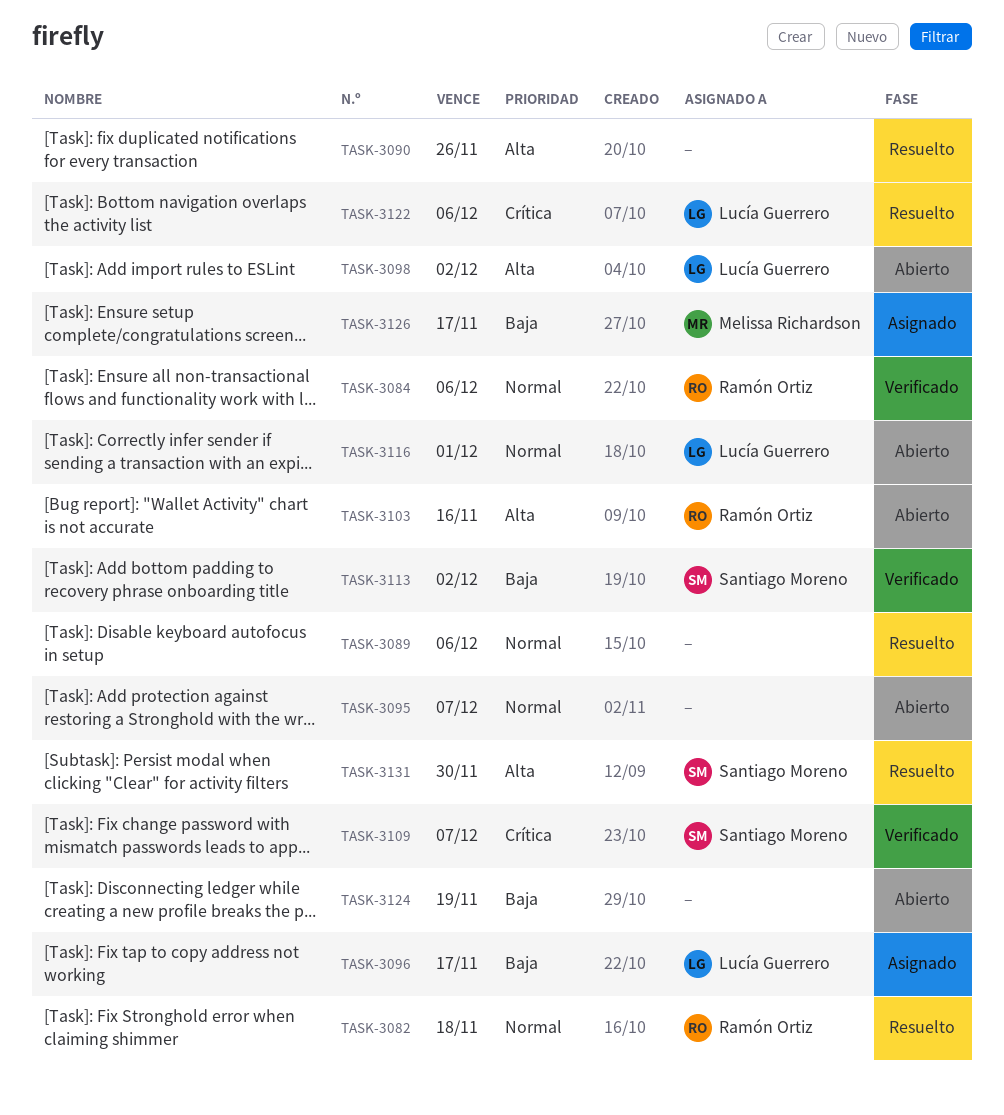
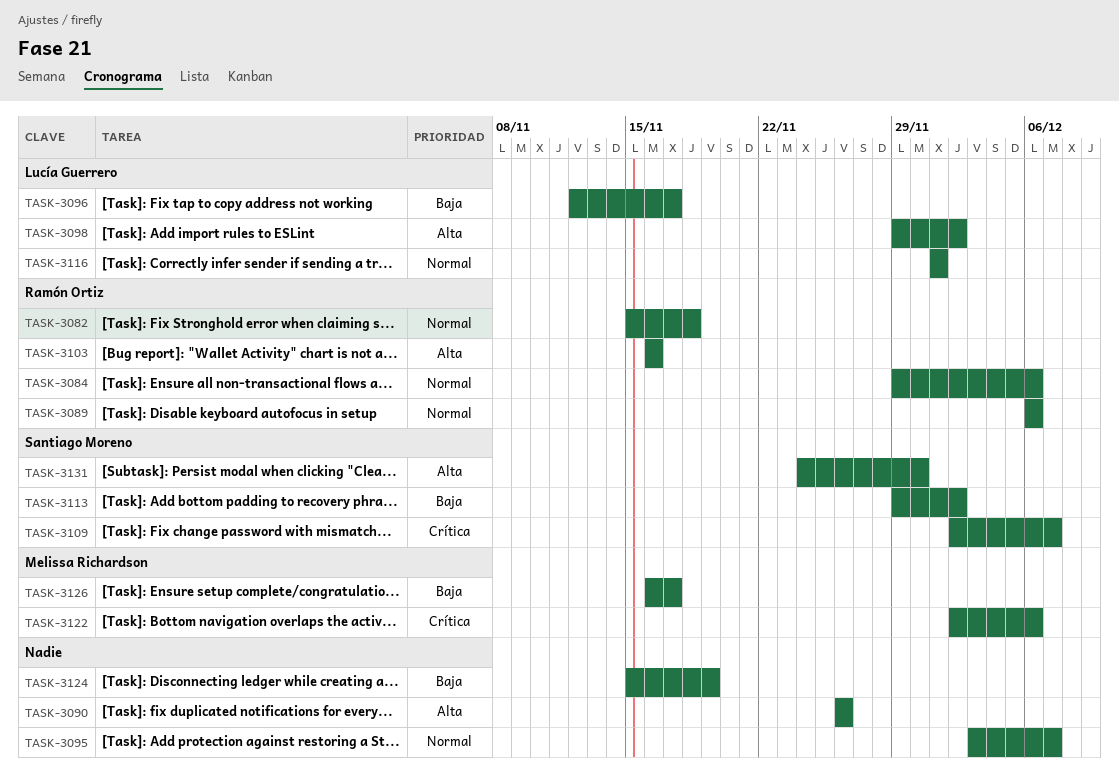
TASK-3089, owner: none -> Ramón Ortiz
TASK-3122, owner: Lucía Guerrero -> Melissa Richardson

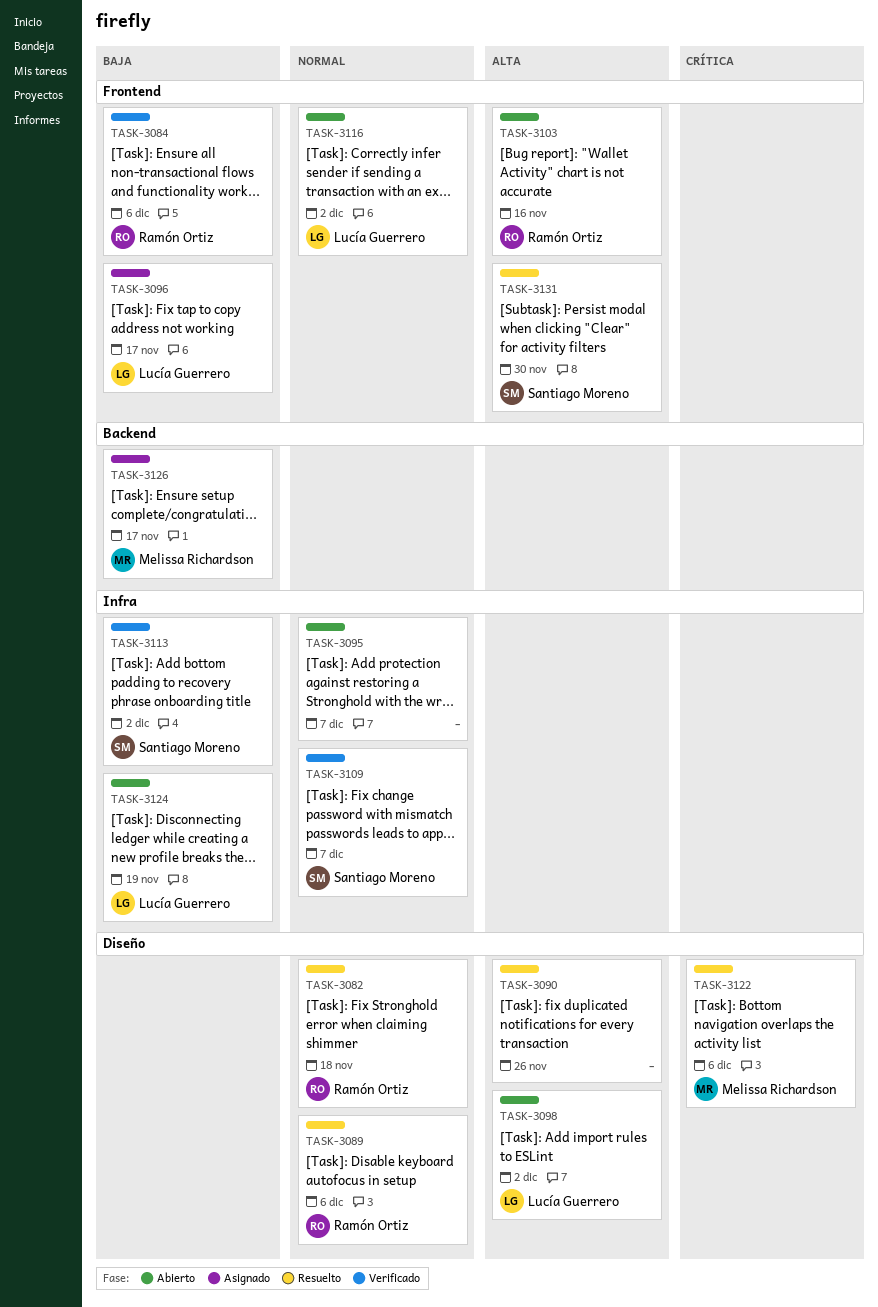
TASK-3084, priority: Normal -> Baja
TASK-3109, priority: Crítica -> Normal
TASK-3116, due: Dec 1 -> Dec 2
TASK-3124, owner: none -> Lucía Guerrero

